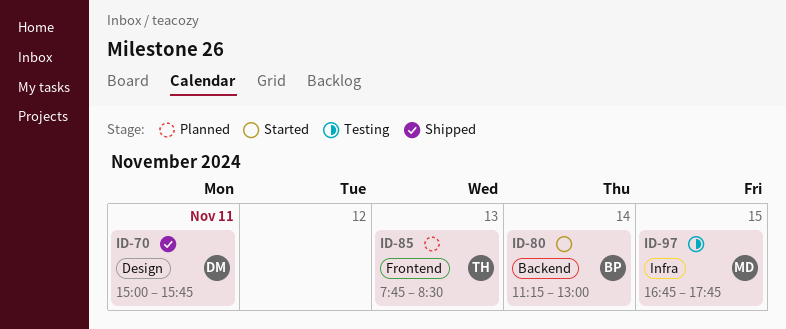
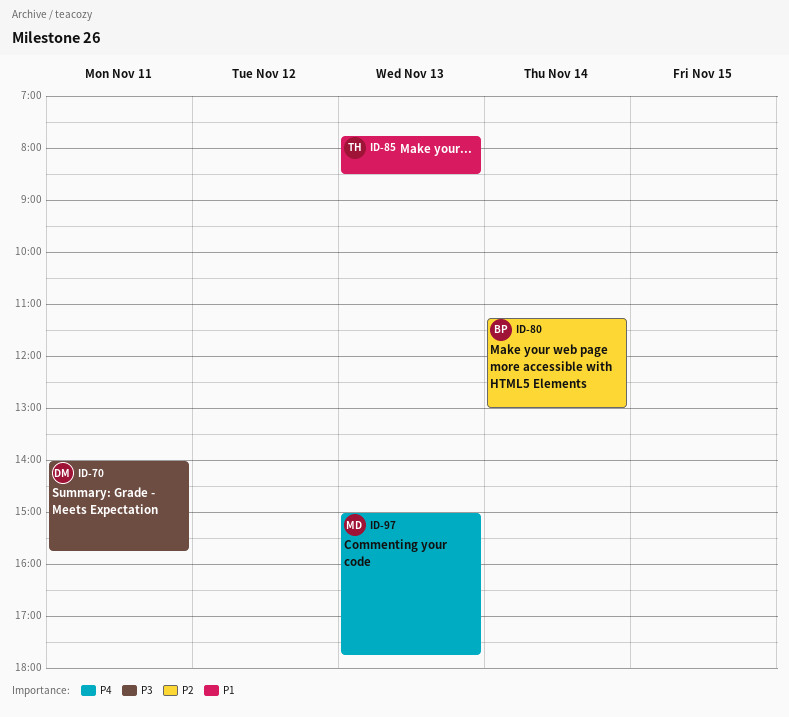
ID-70, begins: 15:00 -> 14:00
ID-97, day: Nov 15 -> Nov 13
ID-97, begins: 16:45 -> 15:00

